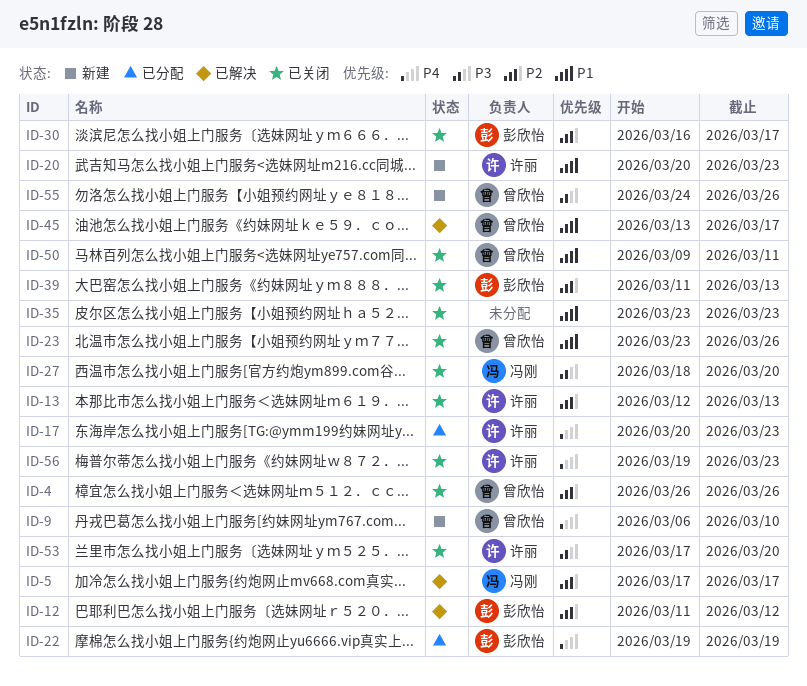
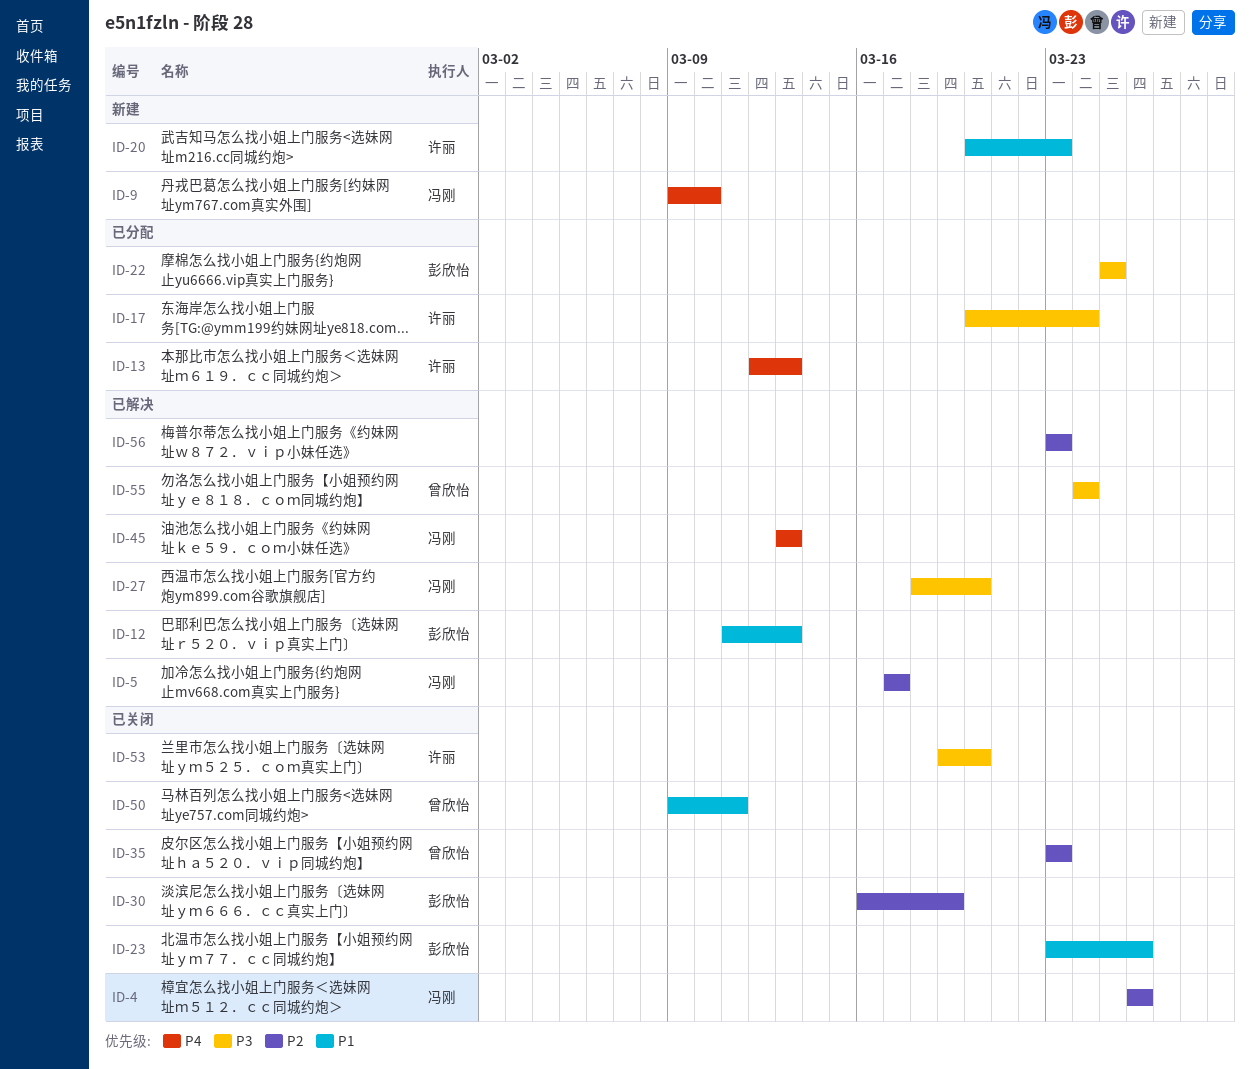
ID-4, owner: 曾欣怡 -> 冯刚
ID-9, owner: 曾欣怡 -> 冯刚
ID-9, start: Mar 6 -> Mar 9
ID-12, priority: P2 -> P1
ID-12, due: Mar 12 -> Mar 13
ID-13, status: 已关闭 -> 已分配
ID-13, priority: P2 -> P4
ID-17, priority: P4 -> P3
ID-17, due: Mar 23 -> Mar 24
ID-22, priority: P4 -> P3
ID-22, start: Mar 19 -> Mar 25
ID-22, due: Mar 19 -> Mar 25
ID-23, owner: 曾欣怡 -> 彭欣怡
ID-27, status: 已关闭 -> 已解决
ID-30, due: Mar 17 -> Mar 19
ID-35, owner: none -> 曾欣怡
ID-35, priority: P1 -> P2
ID-39: present -> none
ID-45, owner: 曾欣怡 -> 冯刚
ID-45, priority: P1 -> P4
ID-45, due: Mar 17 -> Mar 13
ID-53, start: Mar 17 -> Mar 19
ID-55, status: 新建 -> 已解决
ID-55, due: Mar 26 -> Mar 24
ID-56, status: 已关闭 -> 已解决
ID-56, owner: 许丽 -> none
ID-56, priority: P4 -> P2
ID-56, start: Mar 19 -> Mar 23

